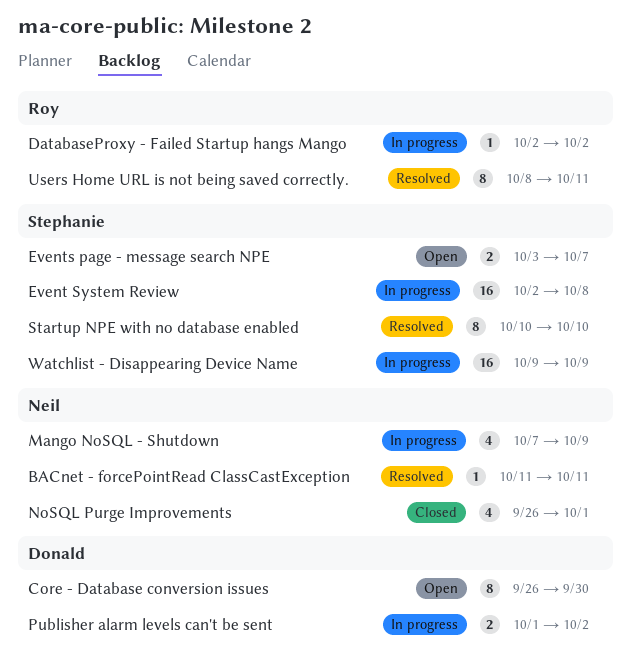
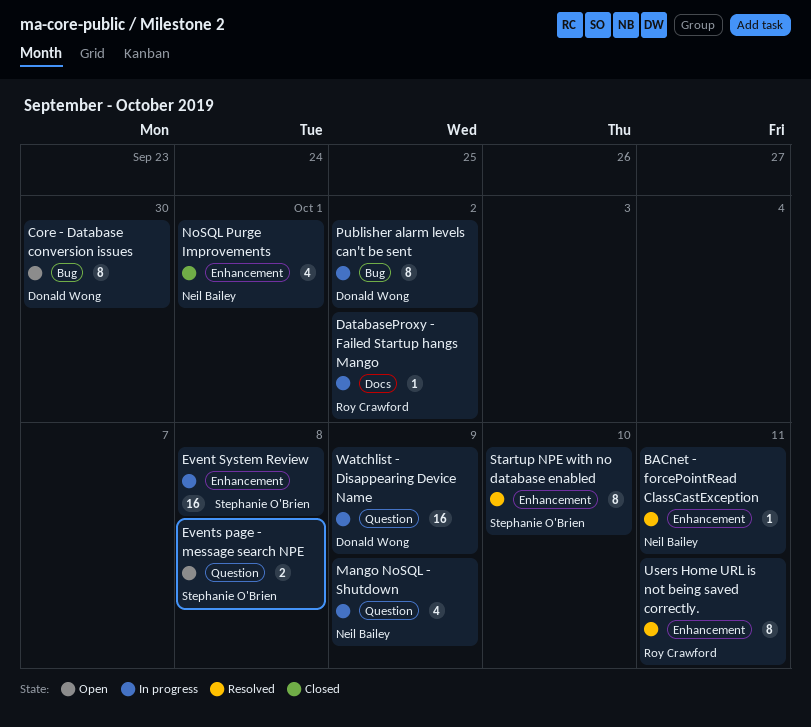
Events page - message search NPE, due: Oct 7 -> Oct 8
Publisher alarm levels can't be sent, estimate: 2 -> 8
Watchlist - Disappearing Device Name, owner: Stephanie O'Brien -> Donald Wong

